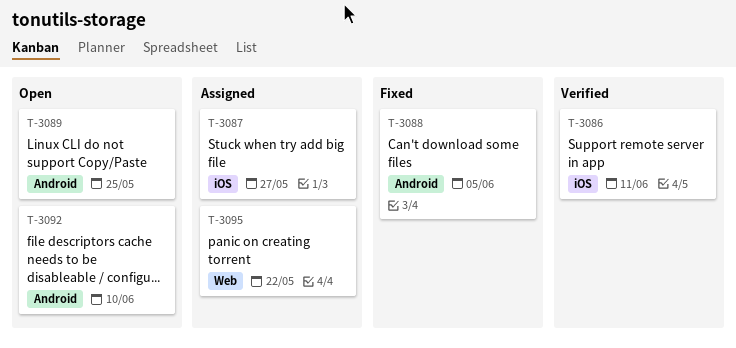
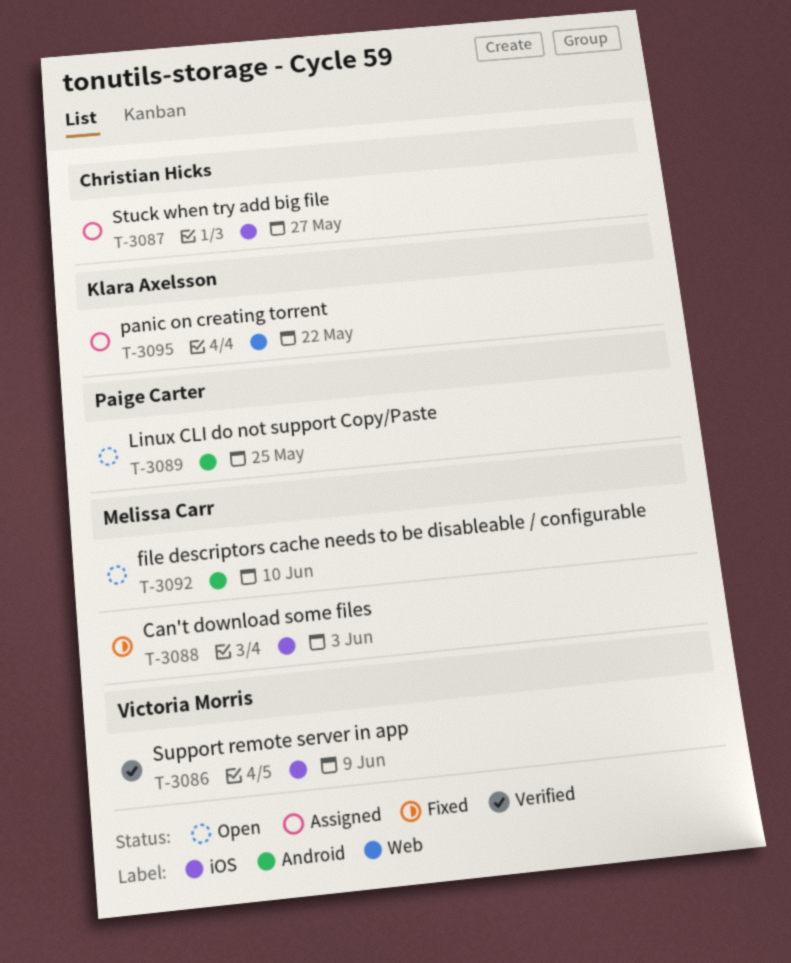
T-3086, due: Jun 11 -> Jun 9
T-3088, label: Android -> iOS
T-3088, due: Jun 5 -> Jun 3

